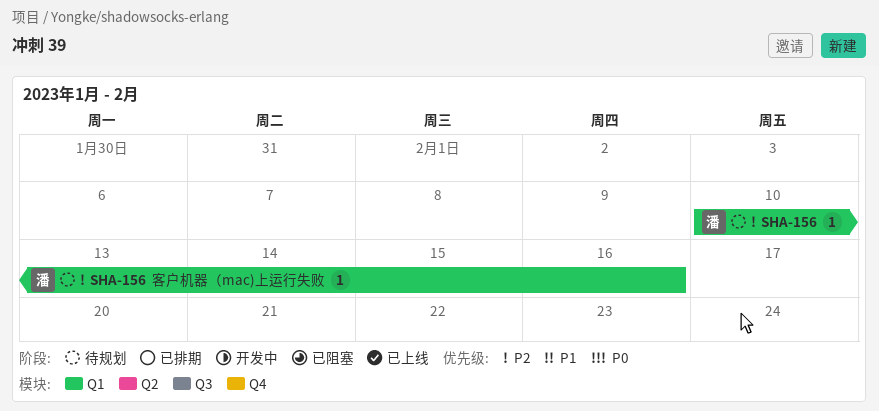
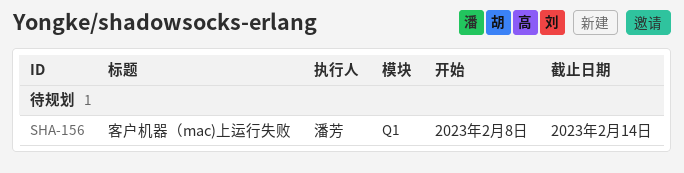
SHA-156, start: Feb 10 -> Feb 8
SHA-156, due: Feb 16 -> Feb 14

